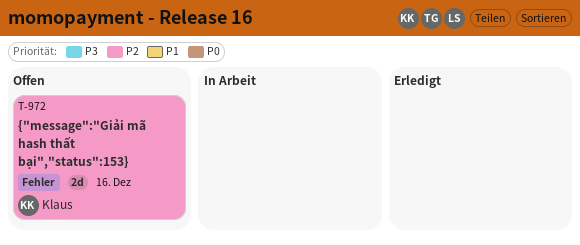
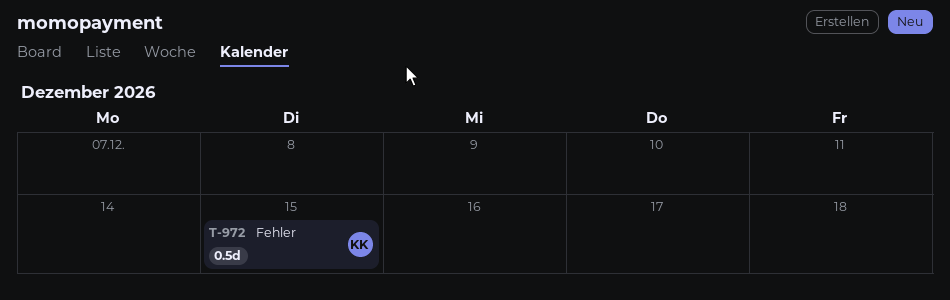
T-972, estimate: 2d -> 0.5d
T-972, due: Dec 16 -> Dec 15

